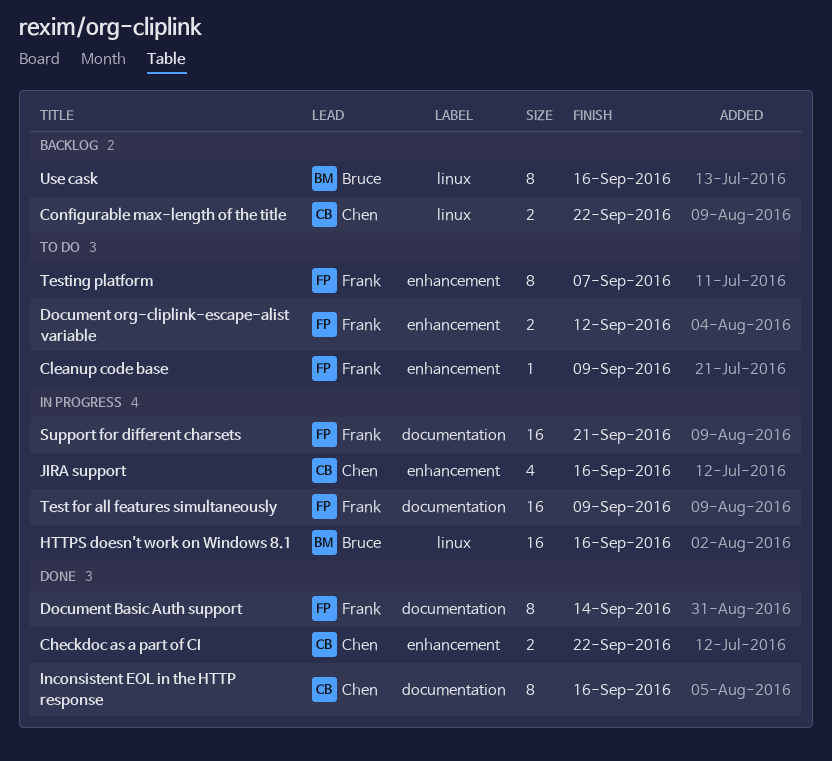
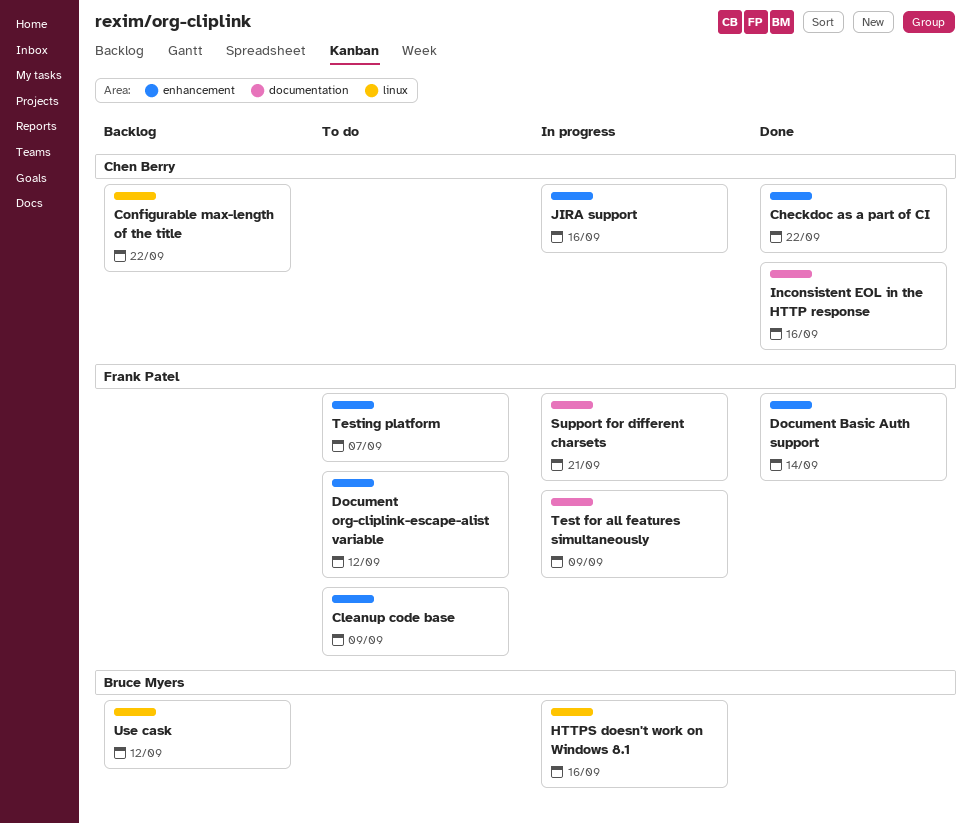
Document Basic Auth support, label: documentation -> enhancement
Use cask, due: Sep 16 -> Sep 12

